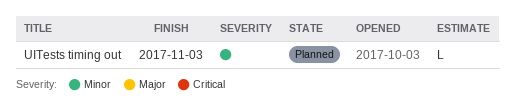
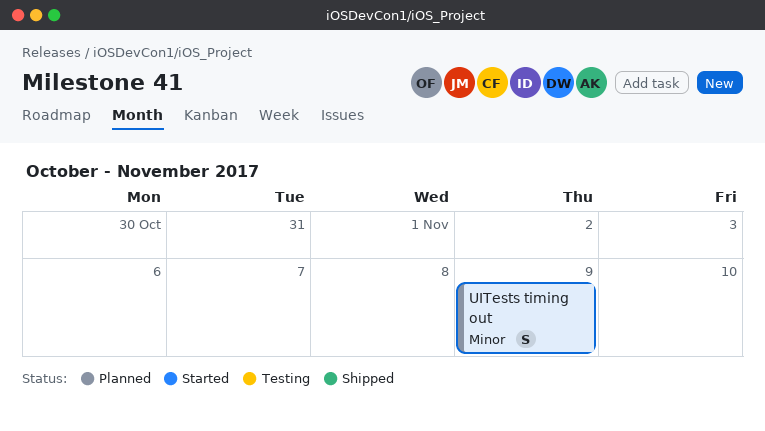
UITests timing out, estimate: L -> S
UITests timing out, due: Nov 3 -> Nov 9

